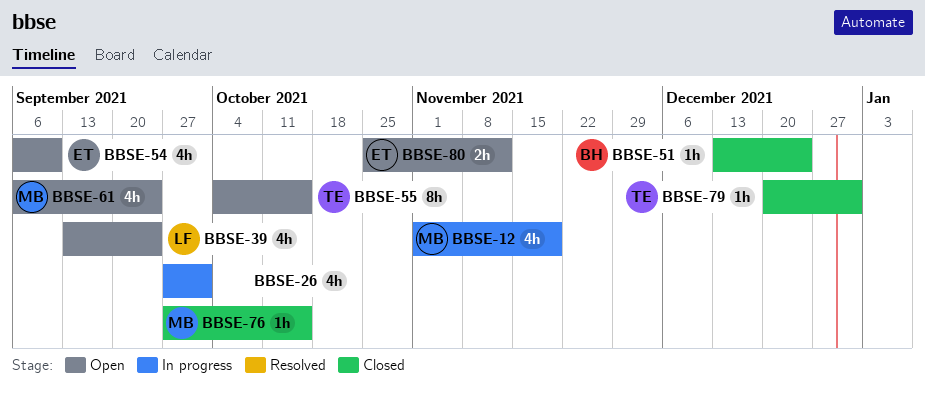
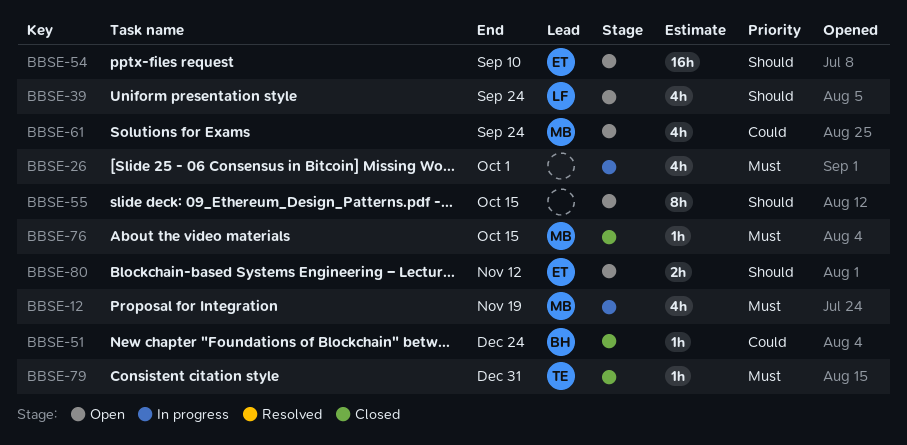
BBSE-54, estimate: 4h -> 16h
BBSE-55, owner: TE -> none

